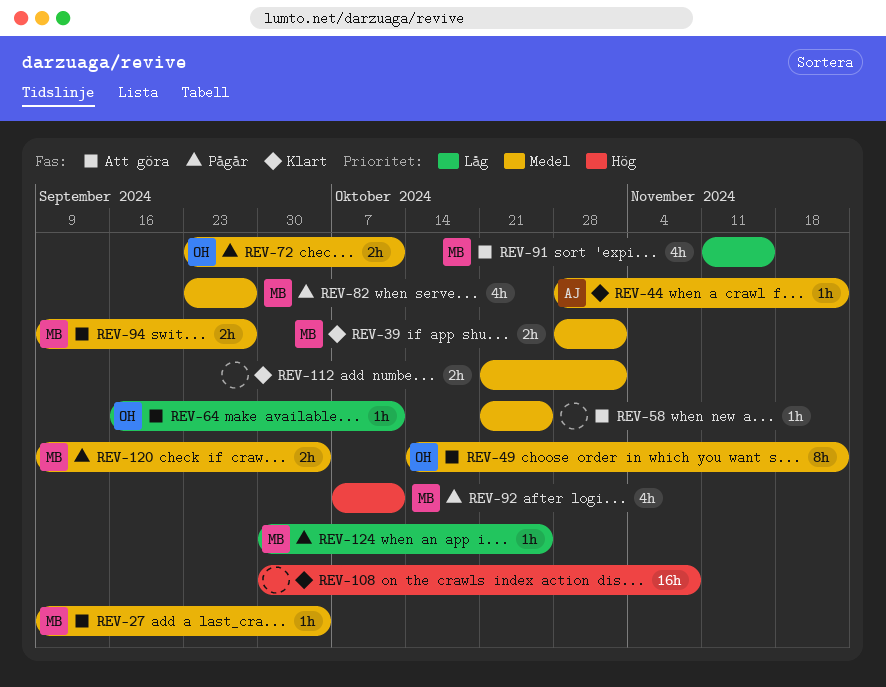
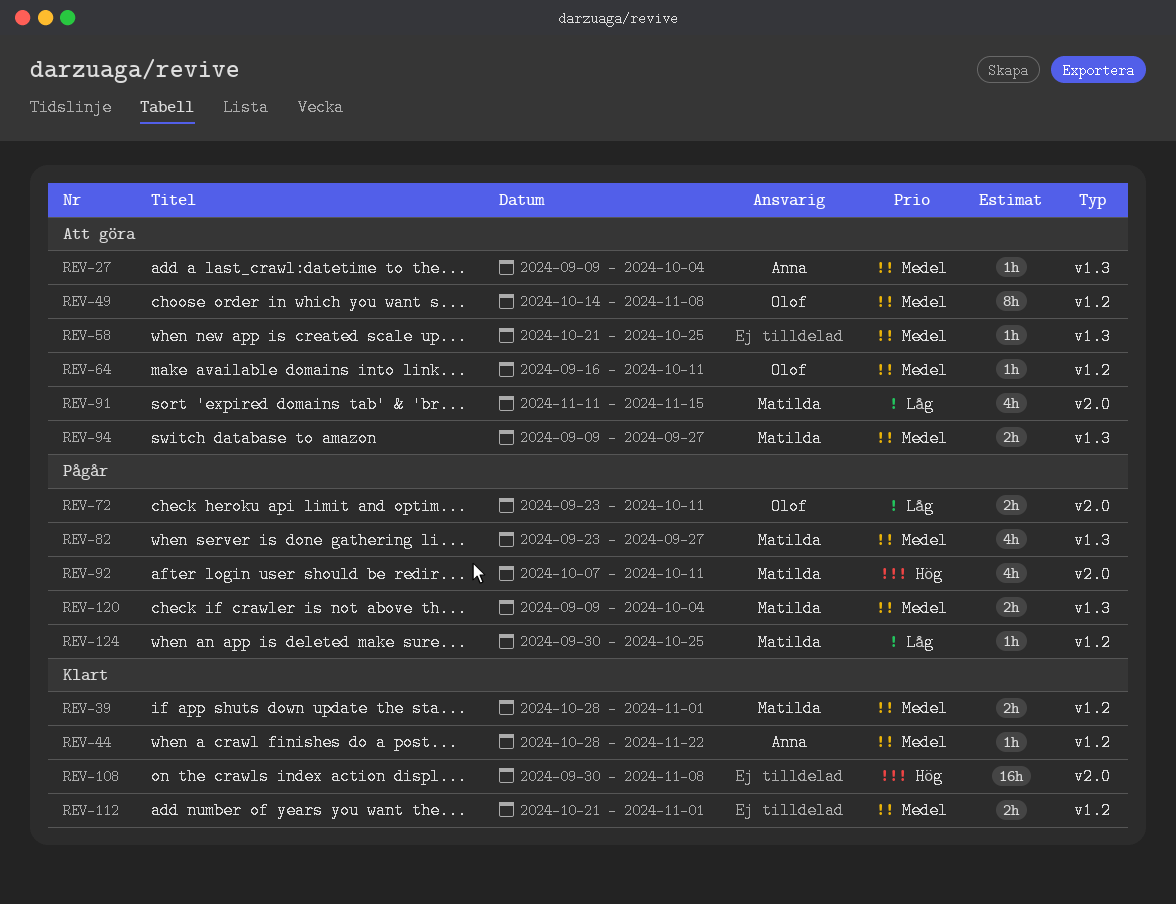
REV-27, owner: Matilda -> Anna
REV-49, due: Nov 22 -> Nov 8
REV-64, priority: Låg -> Medel
REV-72, priority: Medel -> Låg

